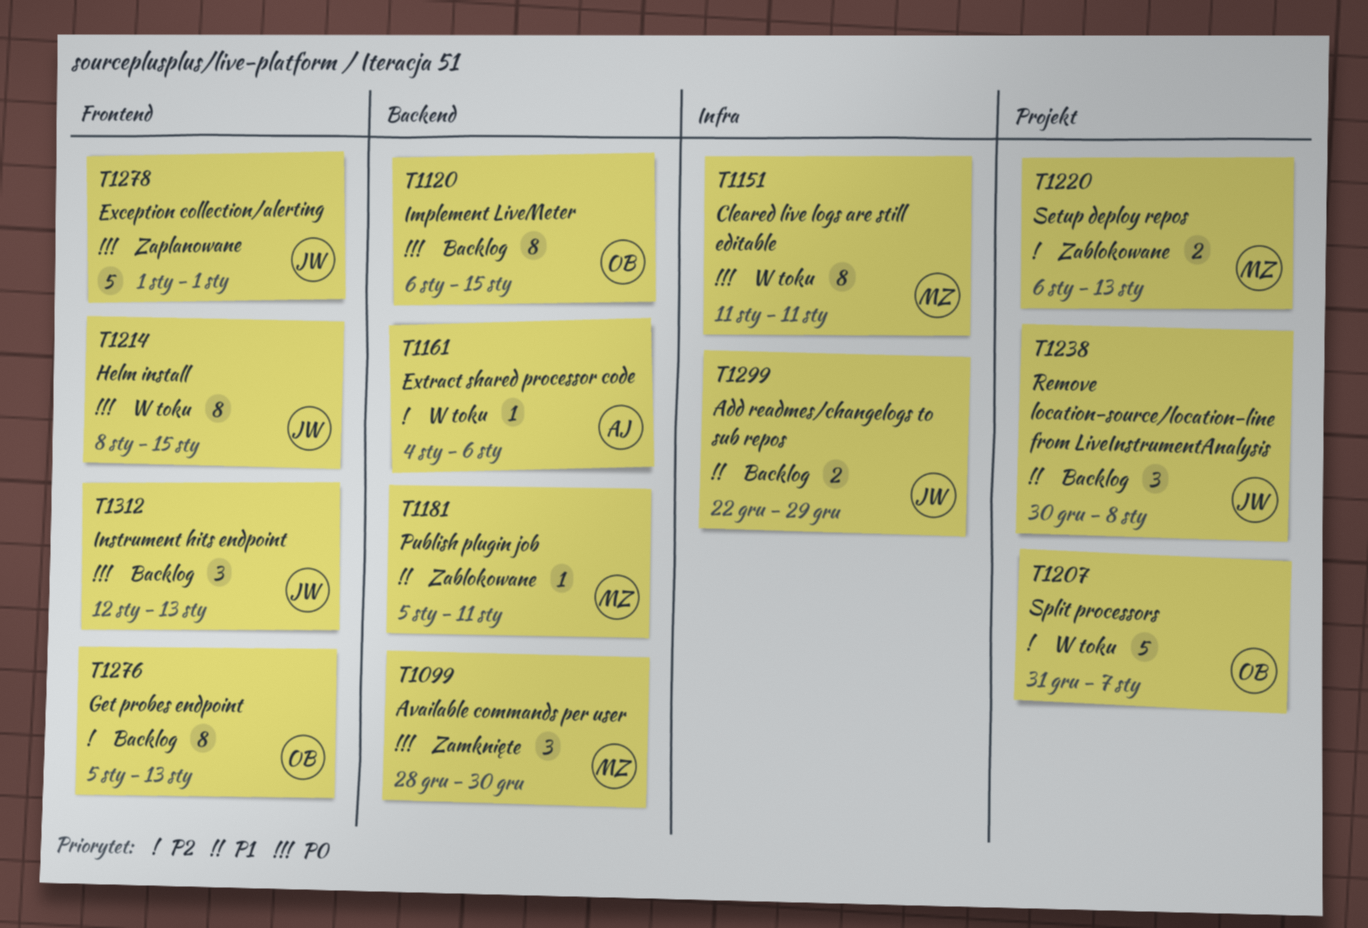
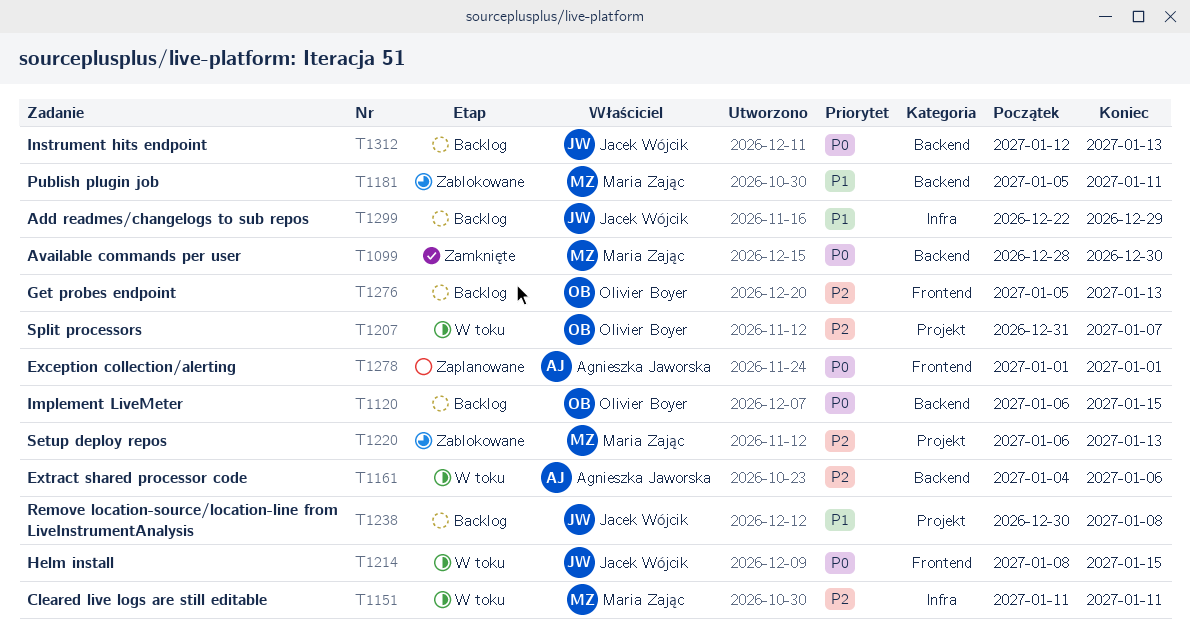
T1151, priority: P0 -> P2
T1278, owner: Jacek Wójcik -> Agnieszka Jaworska
T1312, label: Frontend -> Backend

